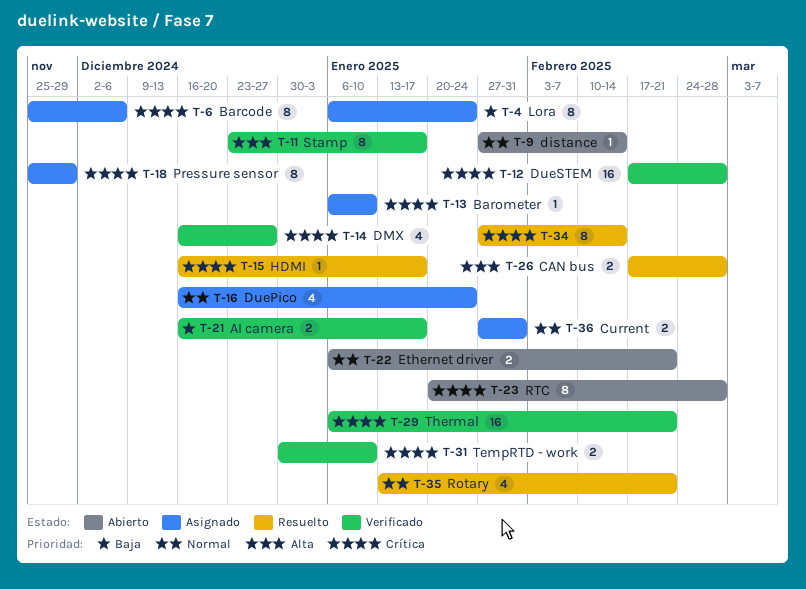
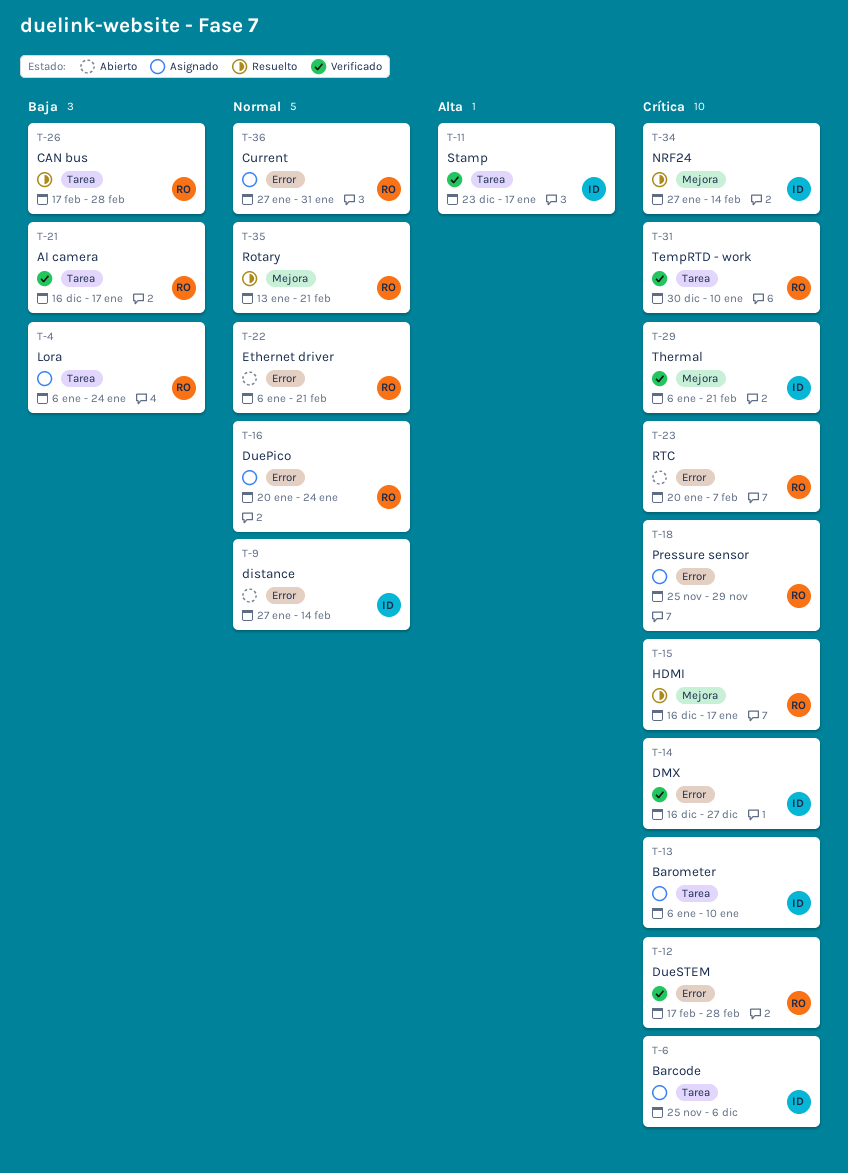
T-16, start: Dec 16 -> Jan 20
T-23, due: Feb 28 -> Feb 7
T-26, priority: Alta -> Baja

